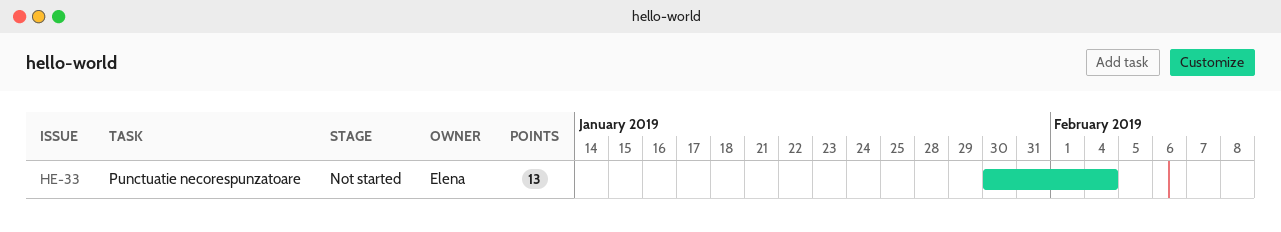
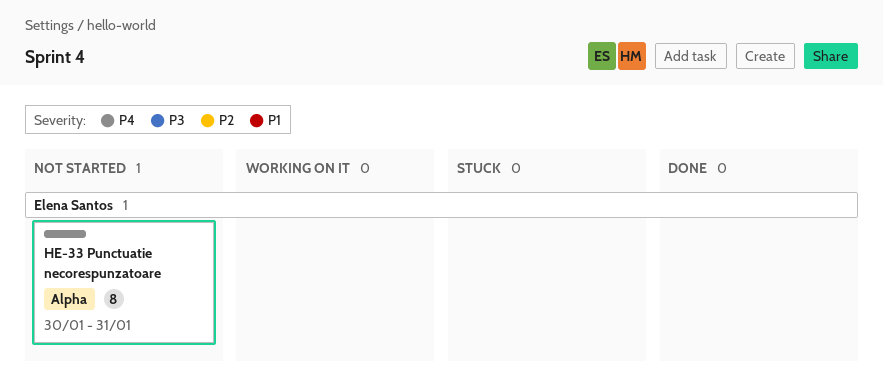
HE-33, estimate: 13 -> 8
HE-33, due: Feb 4 -> Jan 31

